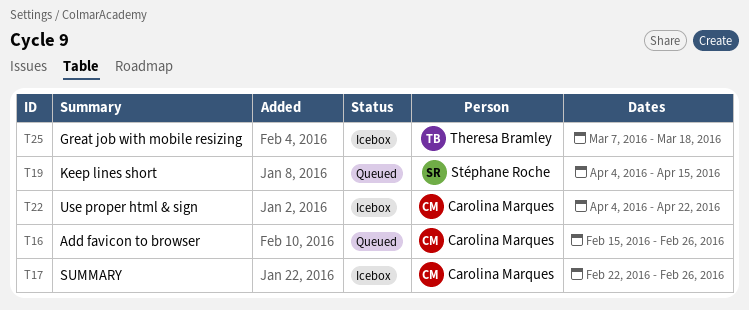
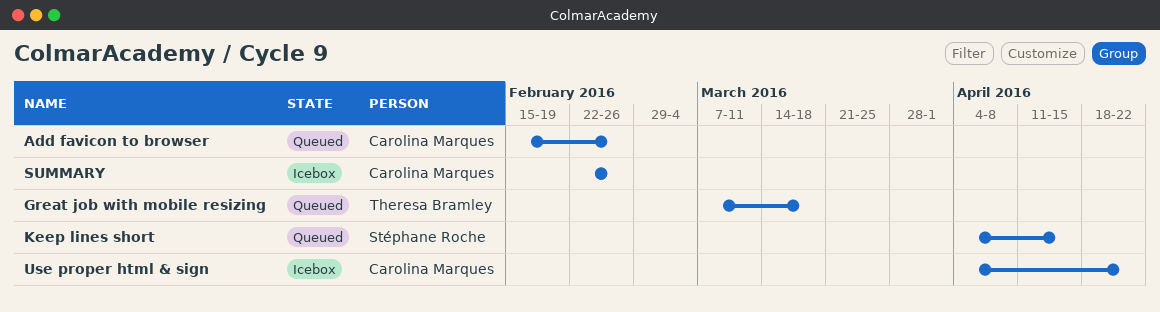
Great job with mobile resizing, status: Icebox -> Queued

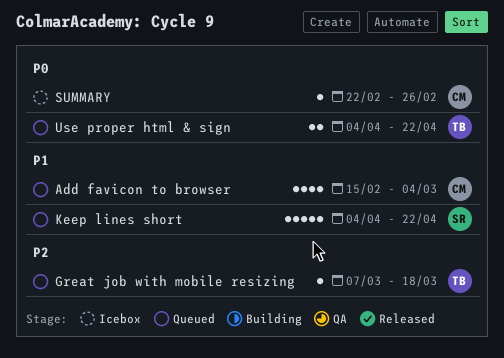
Add favicon to browser, due: Feb 26 -> Mar 4
Keep lines short, due: Apr 15 -> Apr 22
Use proper html & sign, status: Icebox -> Queued
Use proper html & sign, owner: Carolina Marques -> Theresa Bramley

